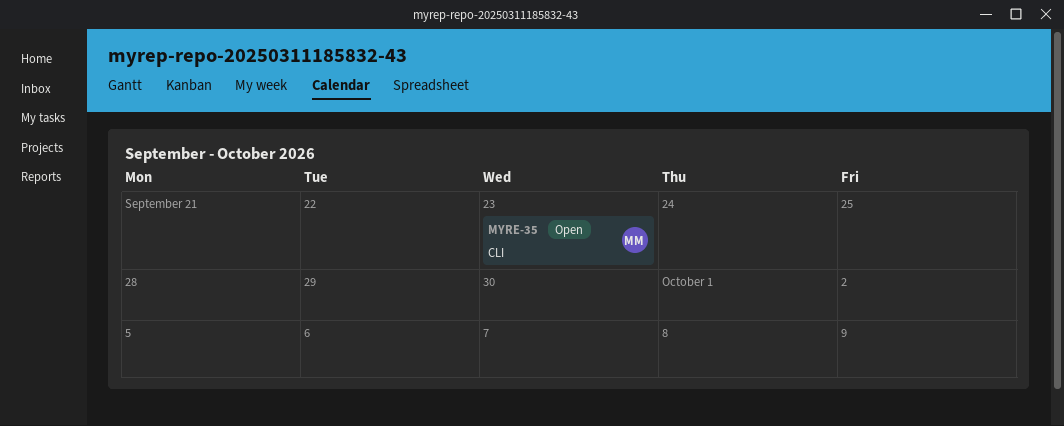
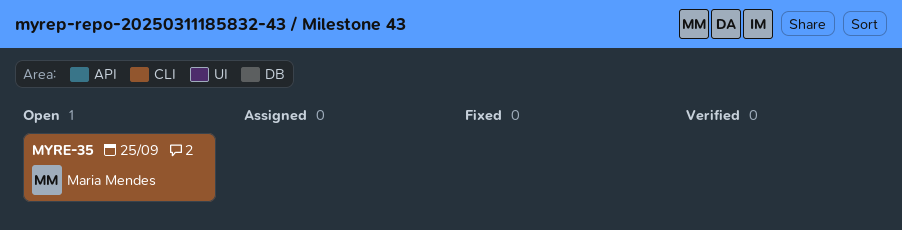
MYRE-35, due: Sep 23 -> Sep 25

